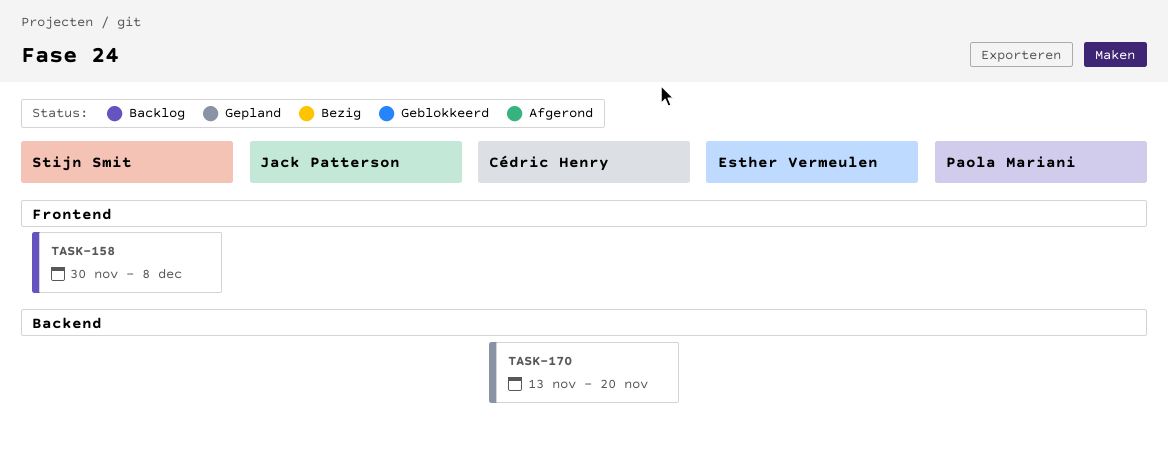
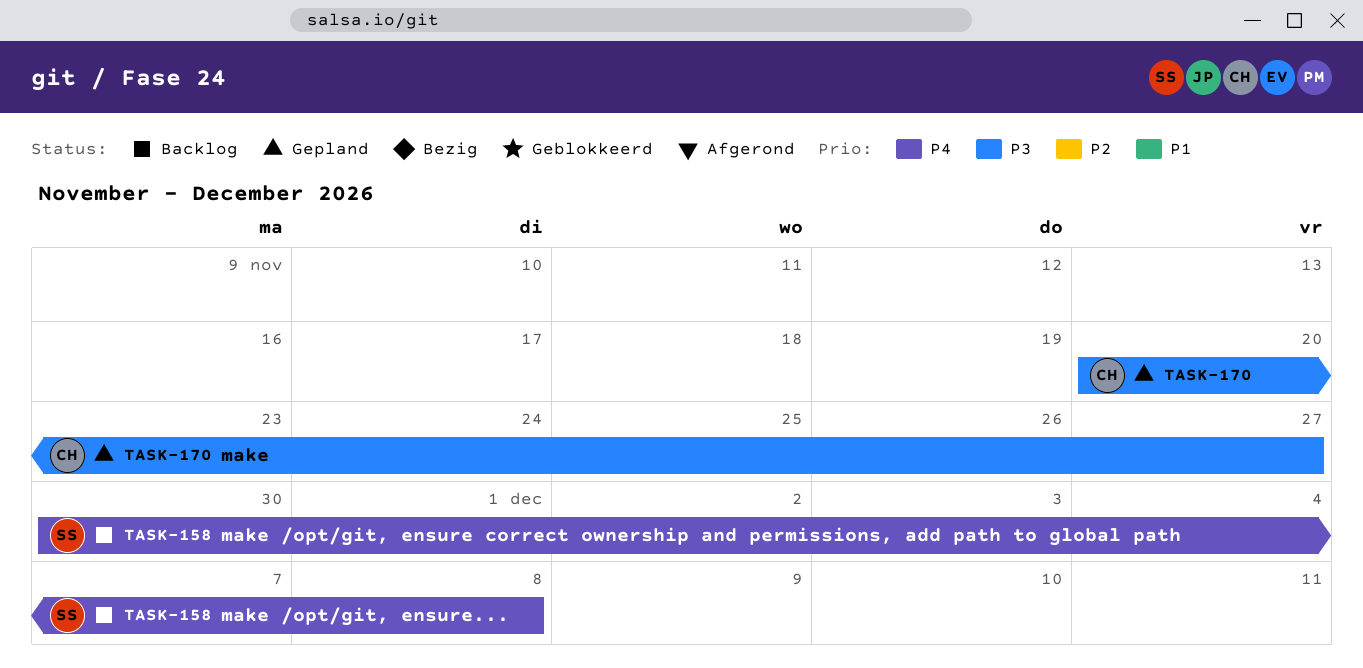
TASK-170, start: Nov 13 -> Nov 20
TASK-170, due: Nov 20 -> Nov 27

